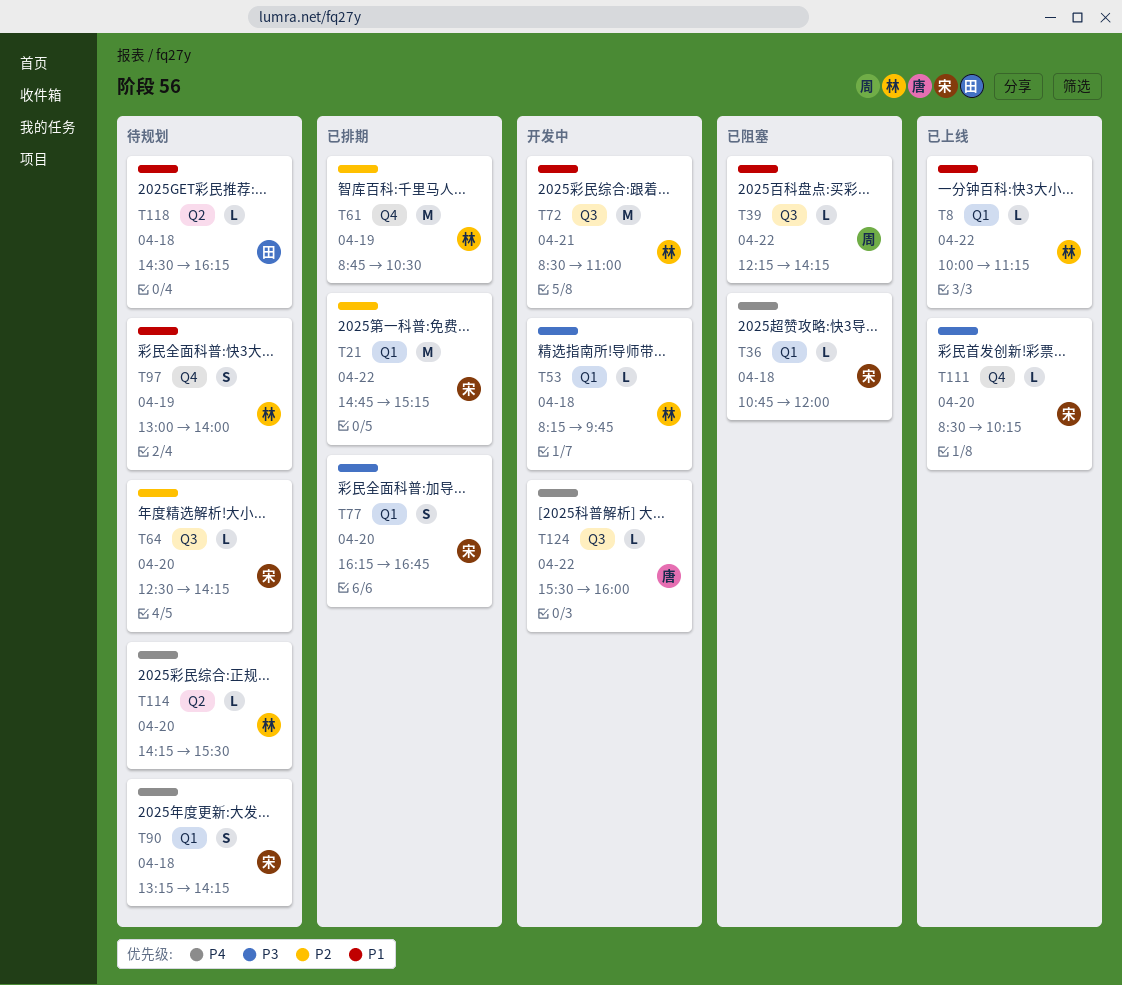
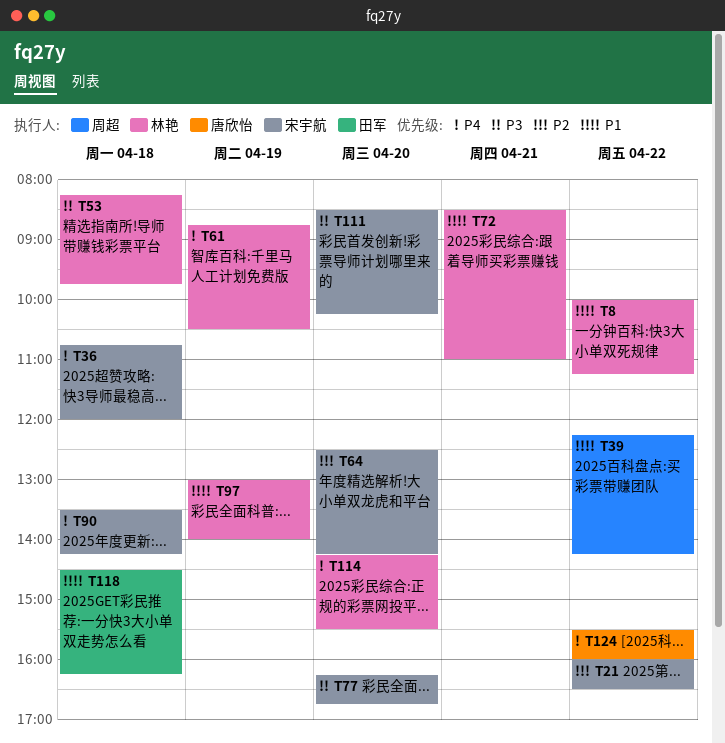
T21, begins: 14:45 -> 16:00
T21, ends: 15:15 -> 16:30
T61, priority: P2 -> P4
T90, begins: 13:15 -> 13:30

